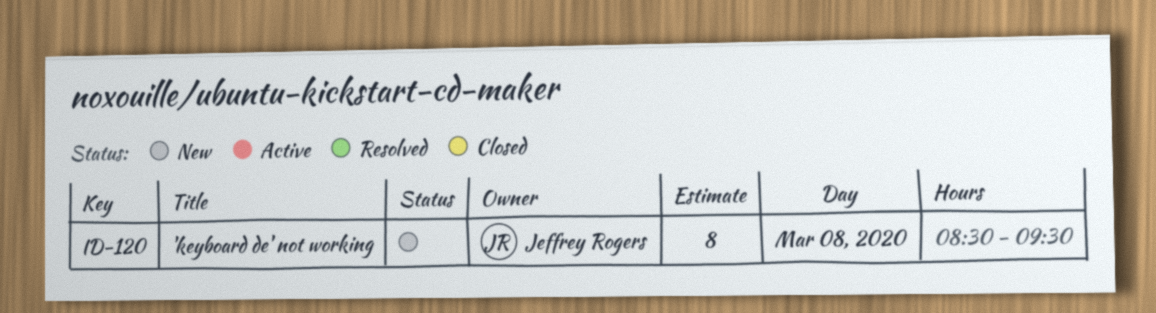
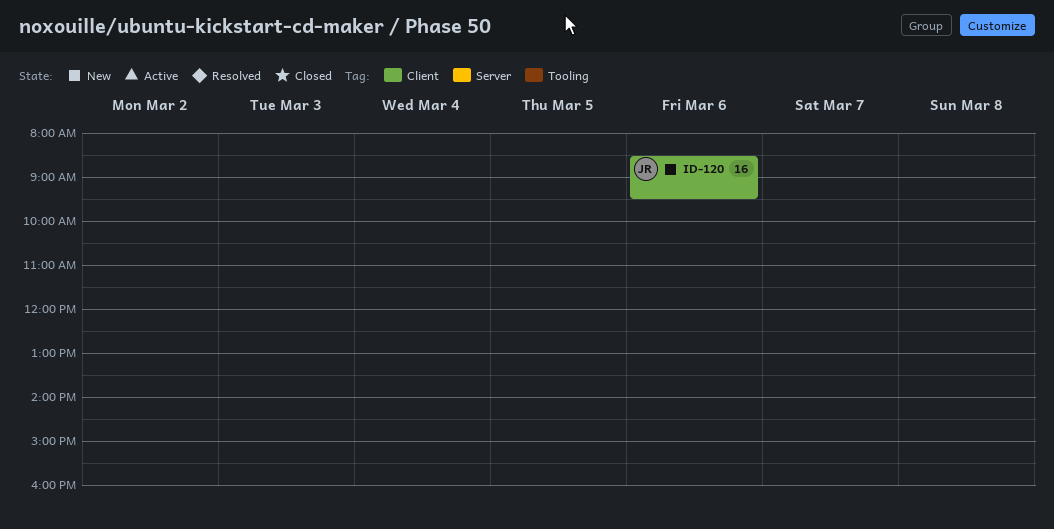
ID-120, estimate: 8 -> 16
ID-120, day: Mar 8 -> Mar 6

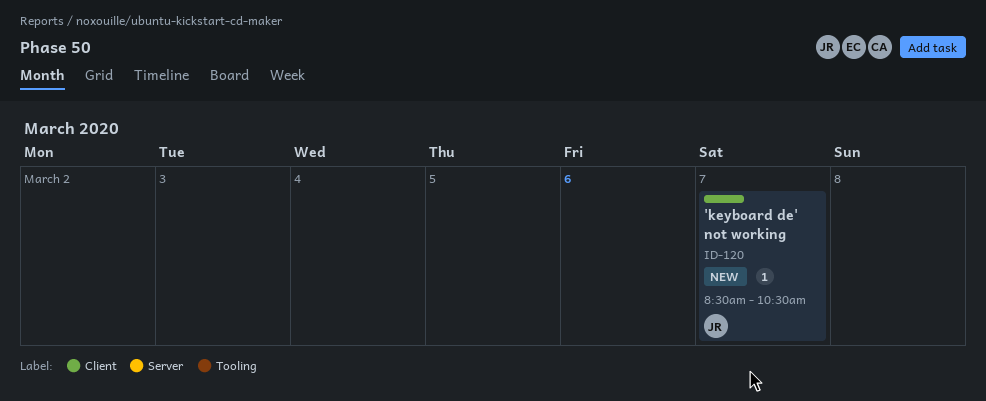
ID-120, estimate: 16 -> 1
ID-120, day: Mar 6 -> Mar 7
ID-120, ends: 09:30 -> 10:30

